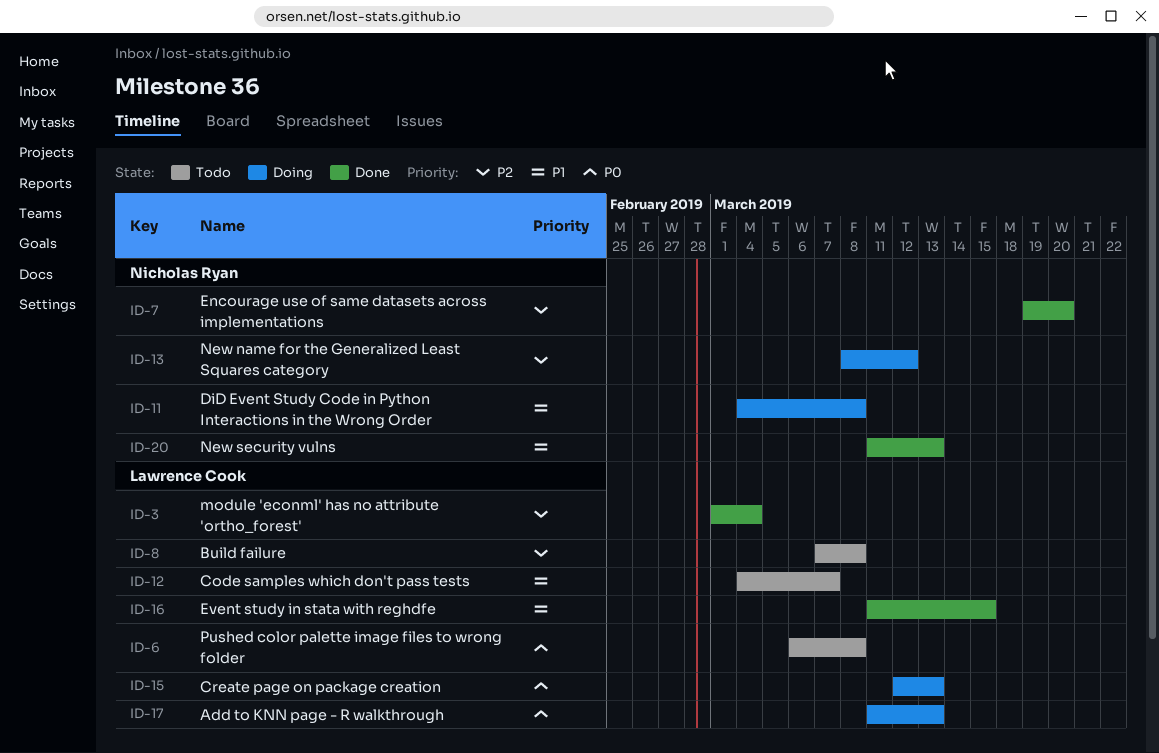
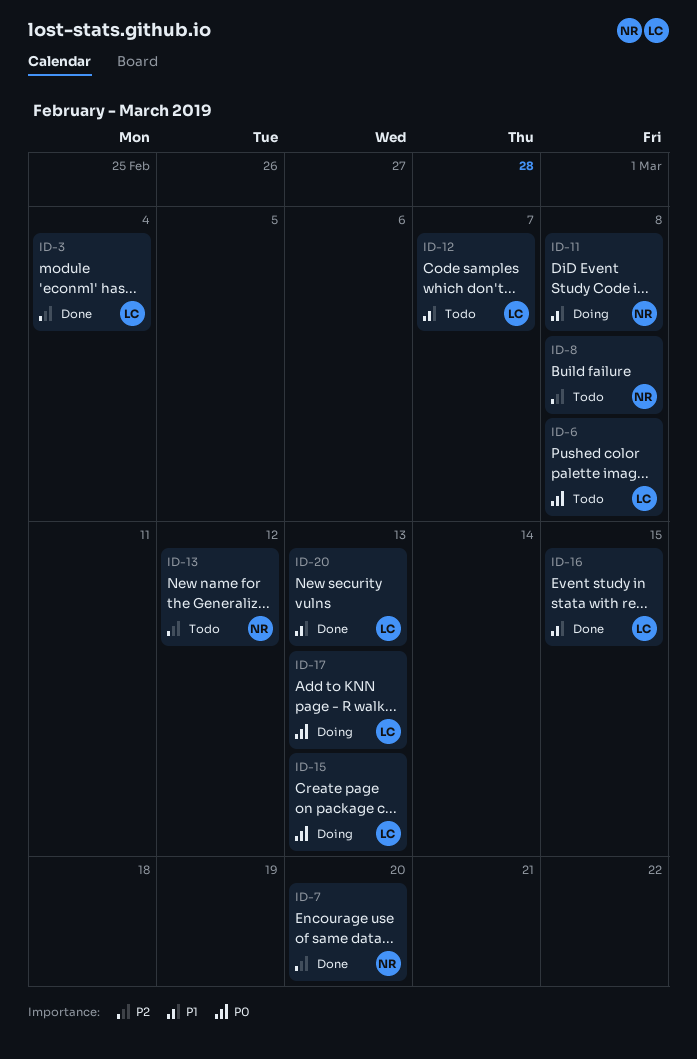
ID-8, owner: Lawrence Cook -> Nicholas Ryan
ID-13, status: Doing -> Todo
ID-20, owner: Nicholas Ryan -> Lawrence Cook

